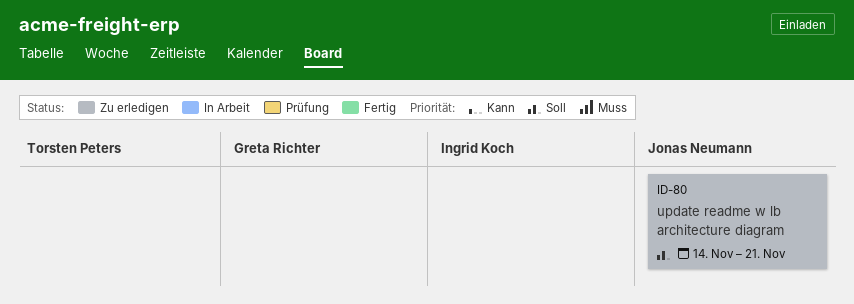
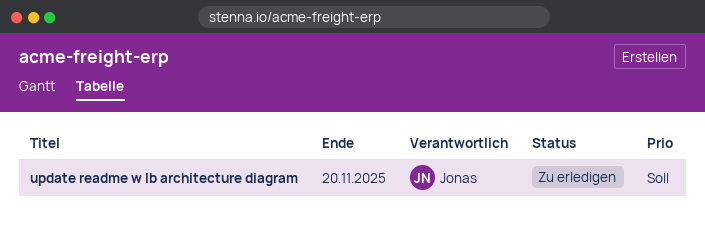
update readme w lb architecture diagram, due: Nov 21 -> Nov 20

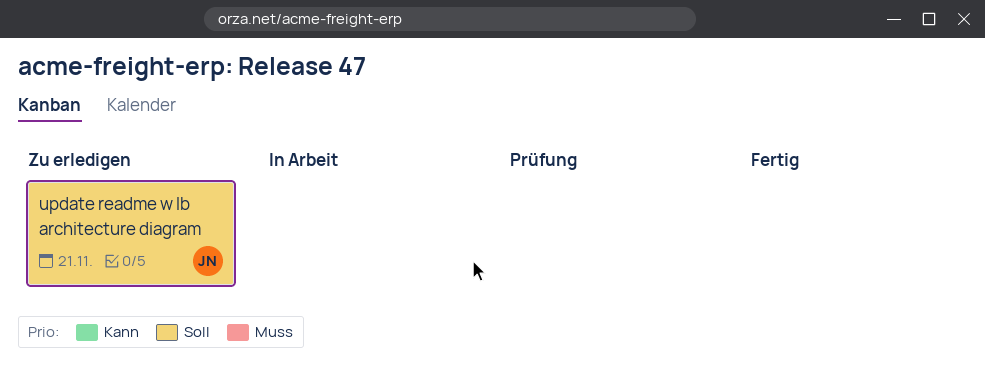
update readme w lb architecture diagram, due: Nov 20 -> Nov 21

